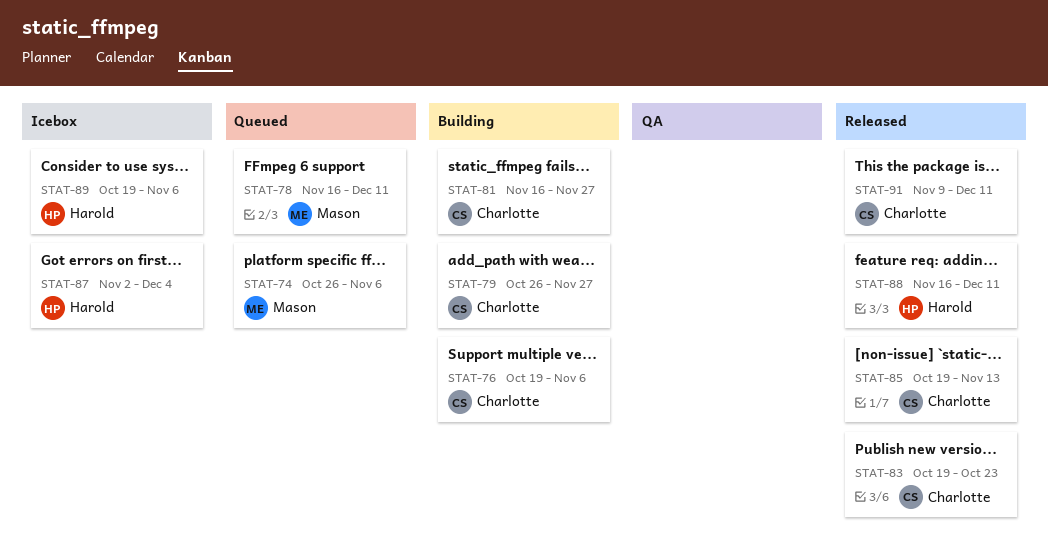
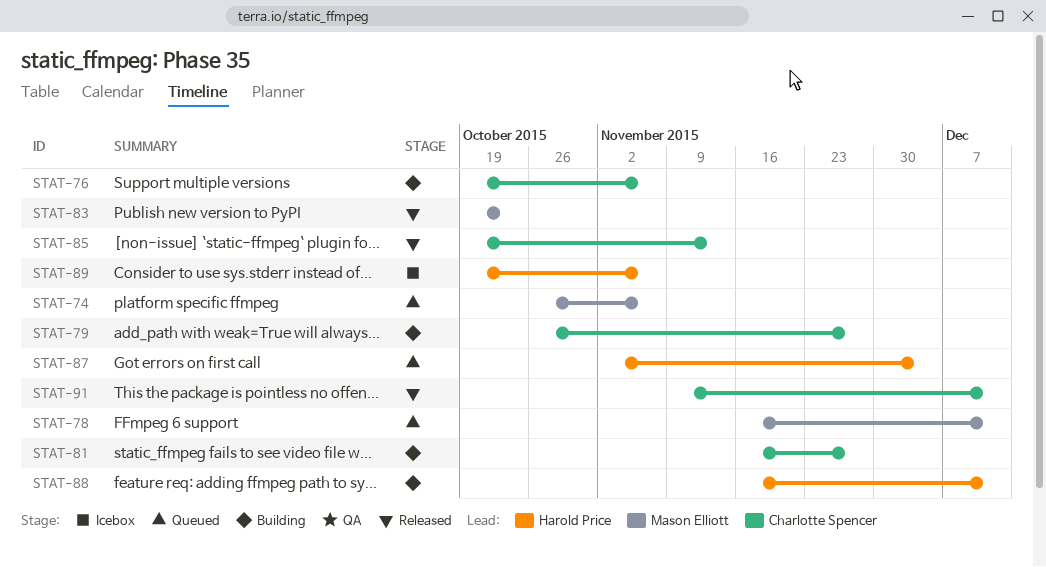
STAT-83, owner: Charlotte Spencer -> Mason Elliott
STAT-87, status: Icebox -> Queued
STAT-88, status: Released -> Building

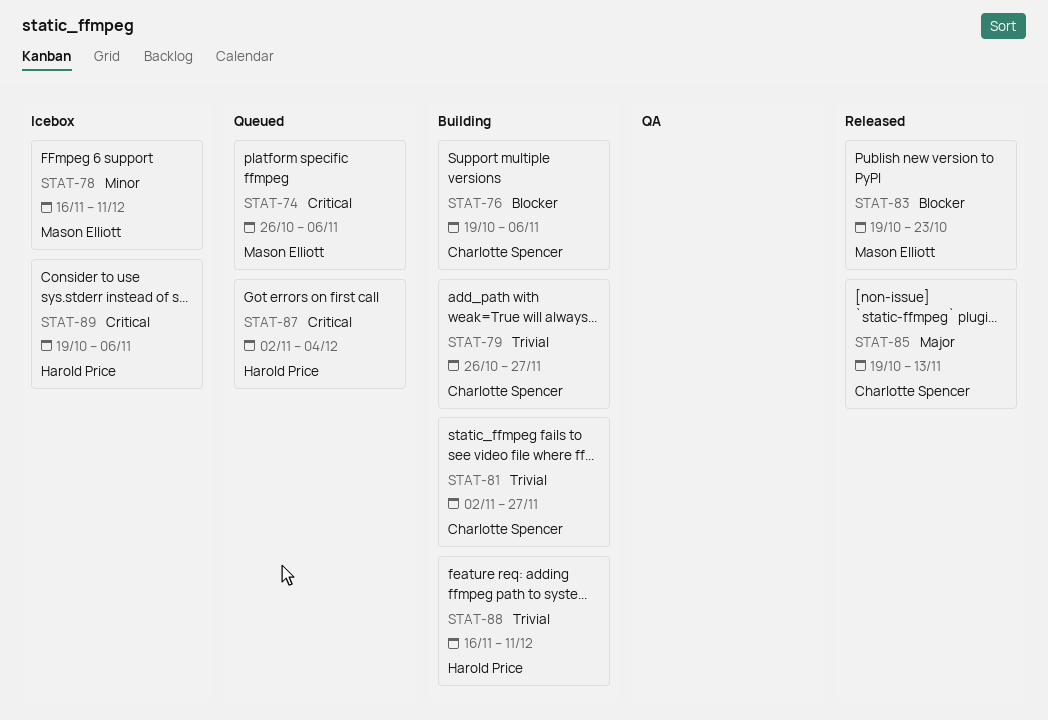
STAT-78, status: Queued -> Icebox
STAT-81, start: Nov 16 -> Nov 2
STAT-91: present -> none

